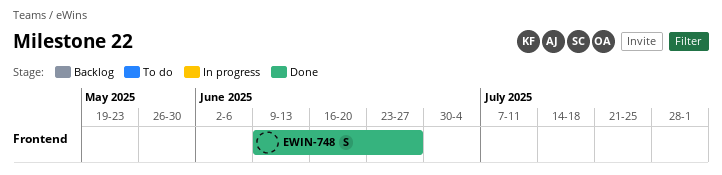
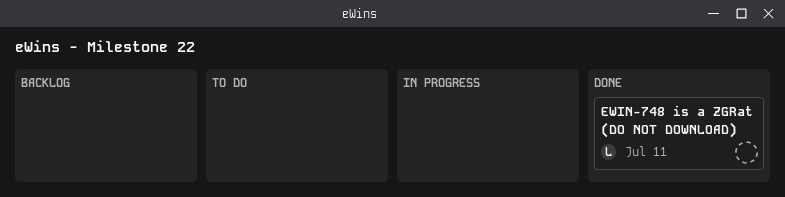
EWIN-748, estimate: S -> L
EWIN-748, due: Jun 27 -> Jul 11

